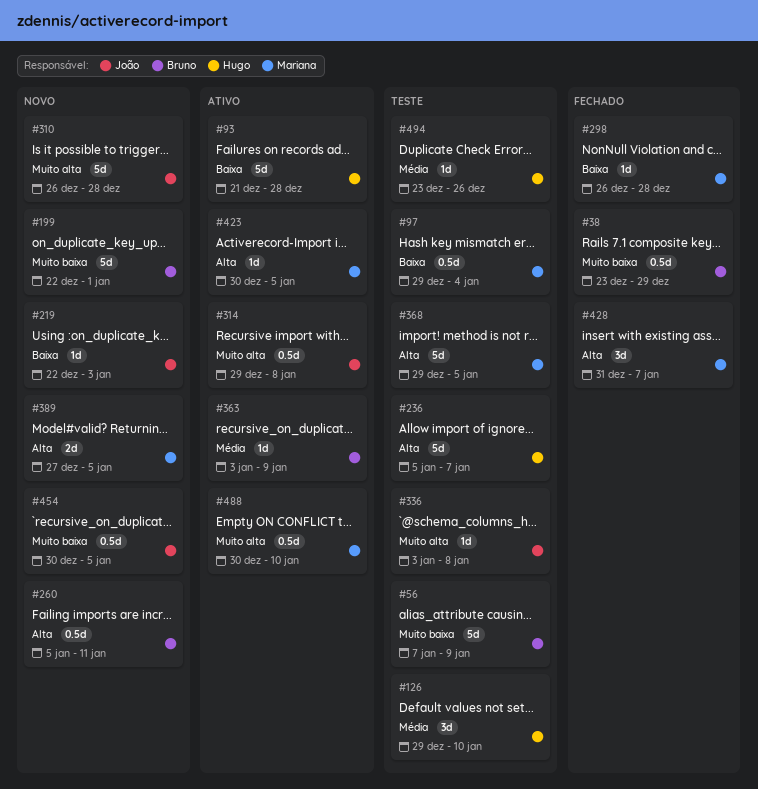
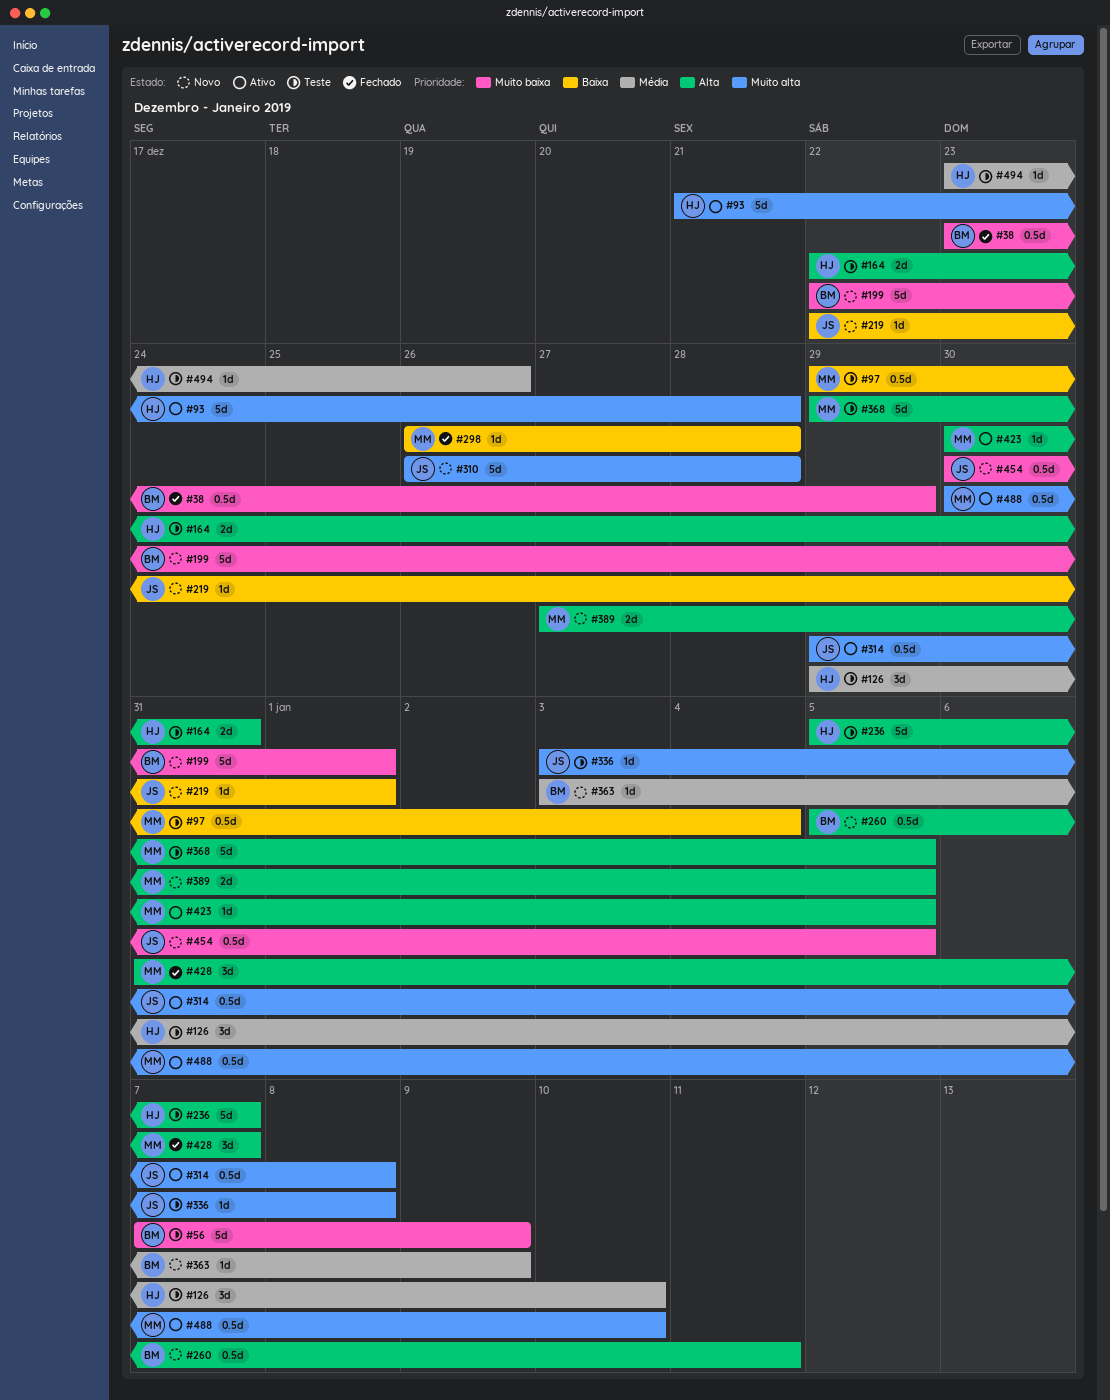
#93, priority: Baixa -> Muito alta
#164: none -> present
#219, due: Jan 3 -> Jan 1
#363, status: Ativo -> Novo

